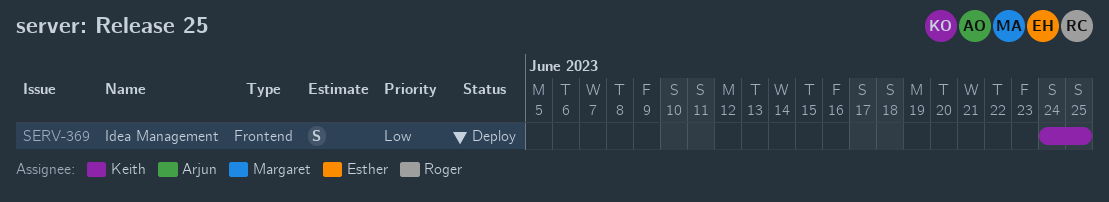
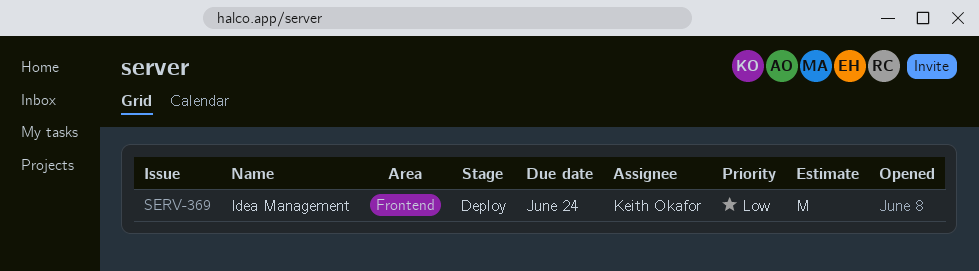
SERV-369, estimate: S -> M
SERV-369, due: Jun 25 -> Jun 24

